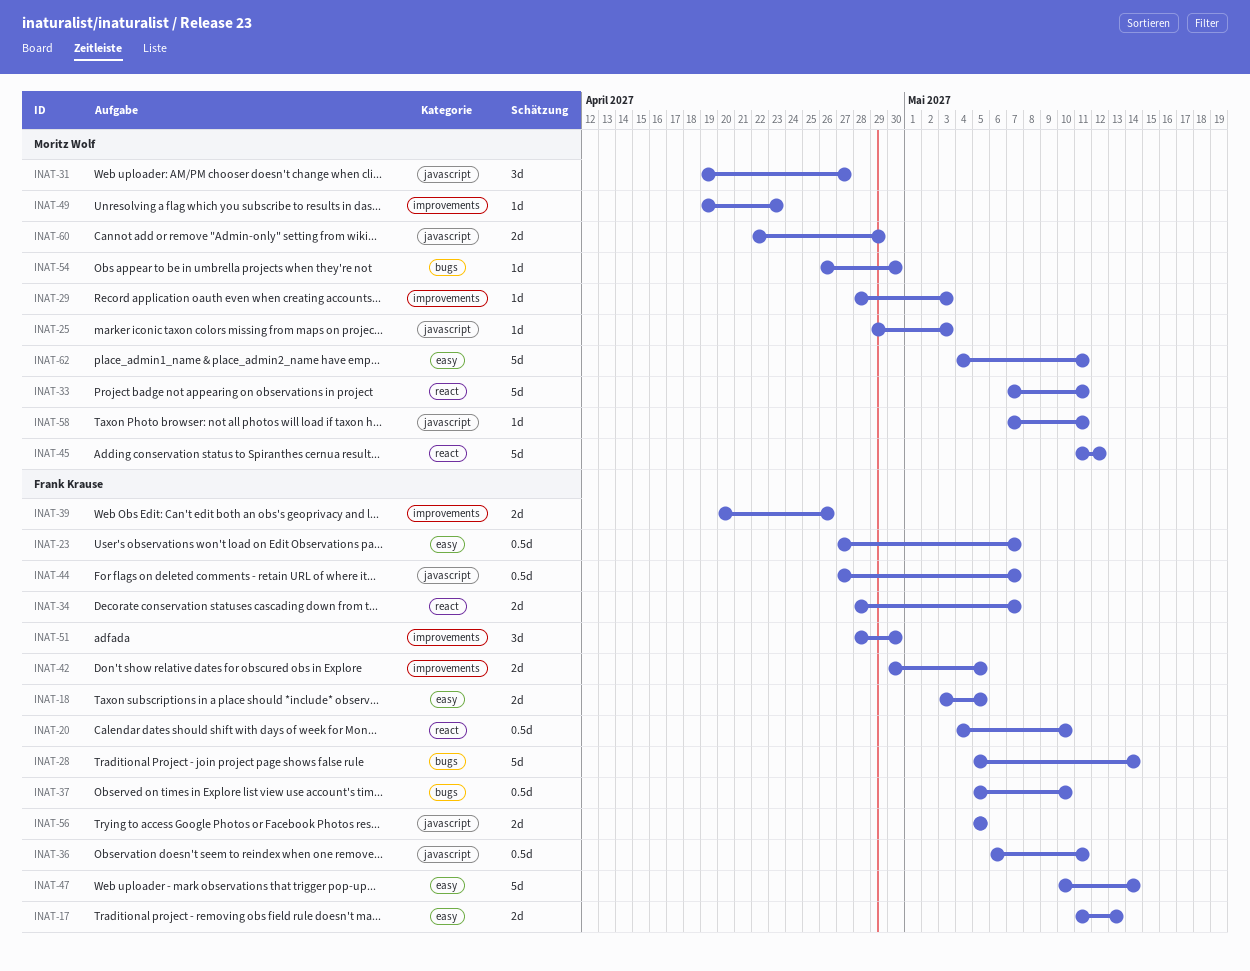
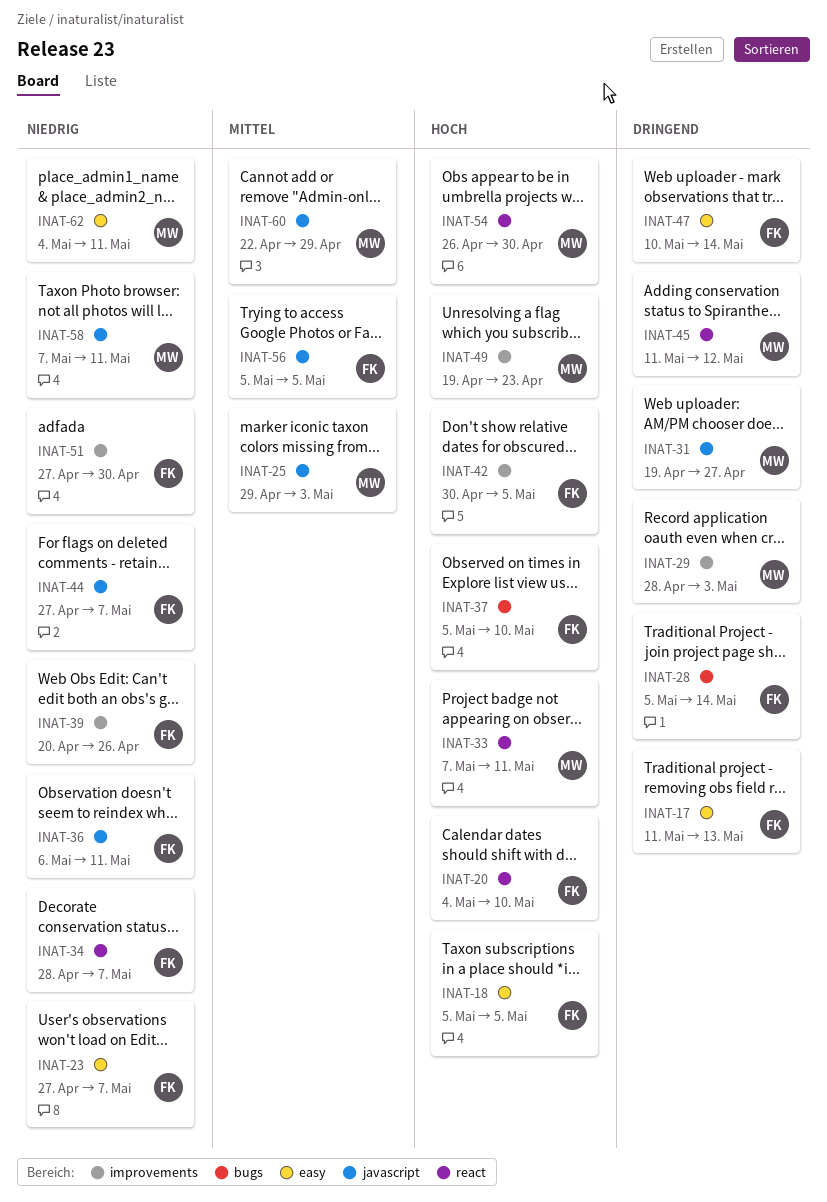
INAT-18, start: May 3 -> May 5
INAT-51, start: Apr 28 -> Apr 27
INAT-54, label: bugs -> react

